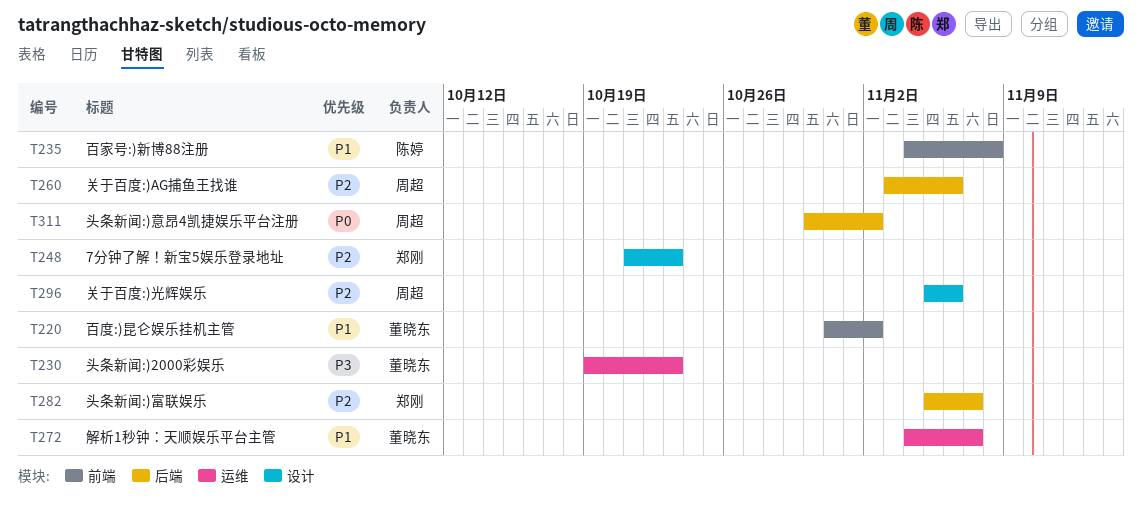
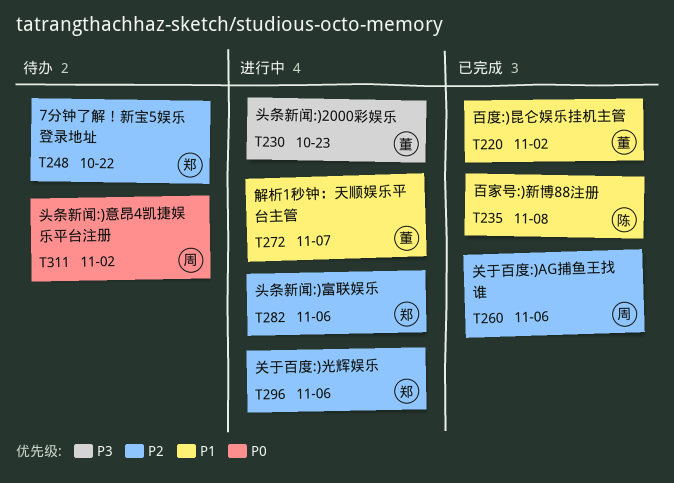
T248, due: Oct 23 -> Oct 22
T282, due: Nov 7 -> Nov 6
T296, owner: 周超 -> 郑刚

